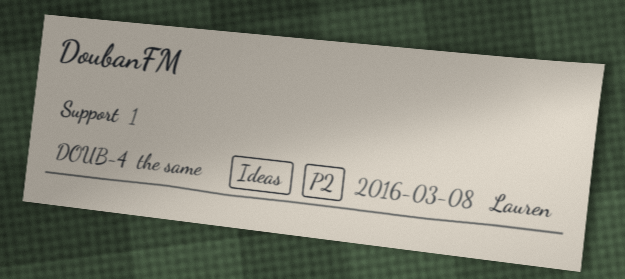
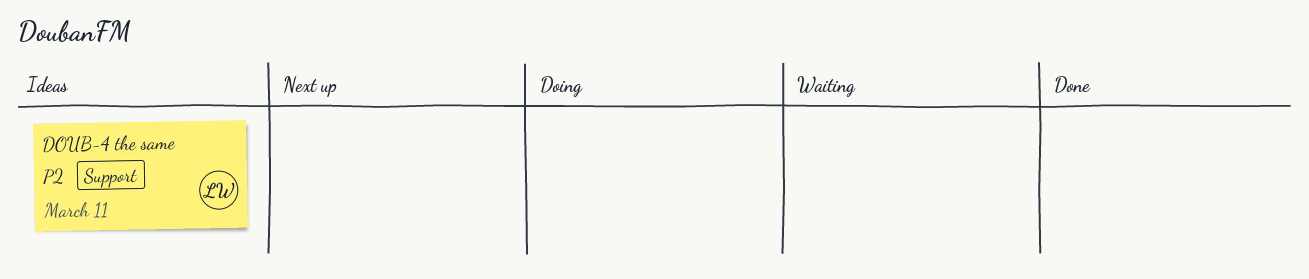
DOUB-4, due: Mar 8 -> Mar 11

